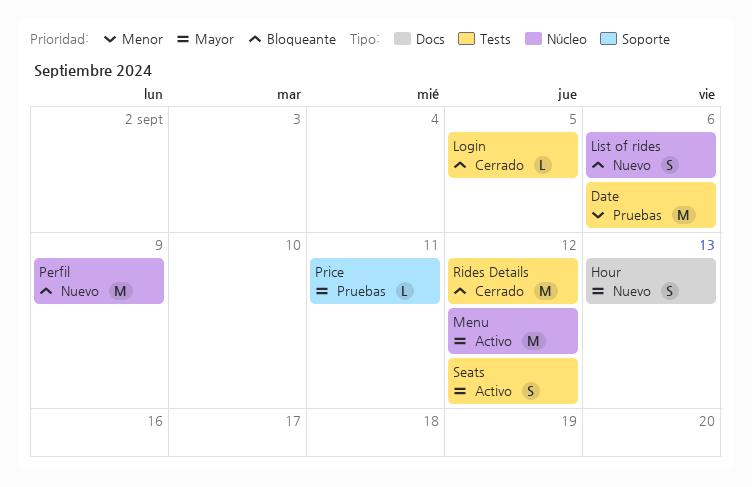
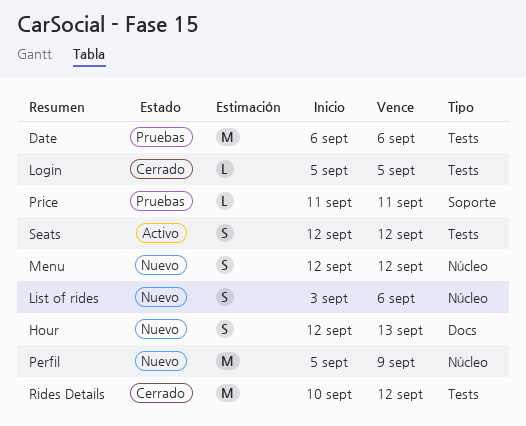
Menu, status: Activo -> Nuevo
Menu, estimate: M -> S

